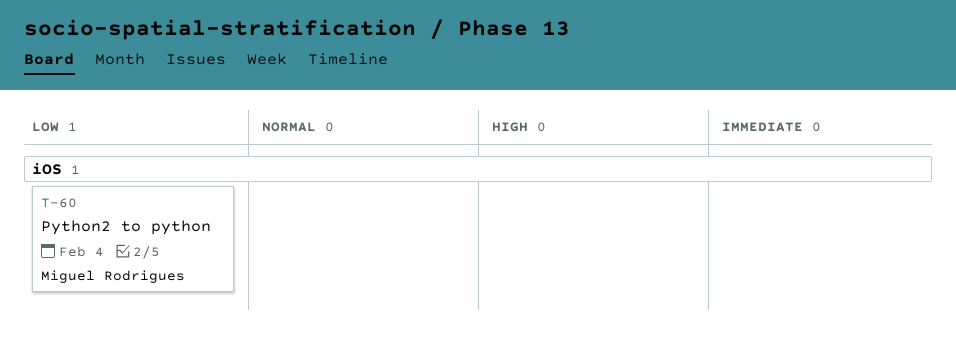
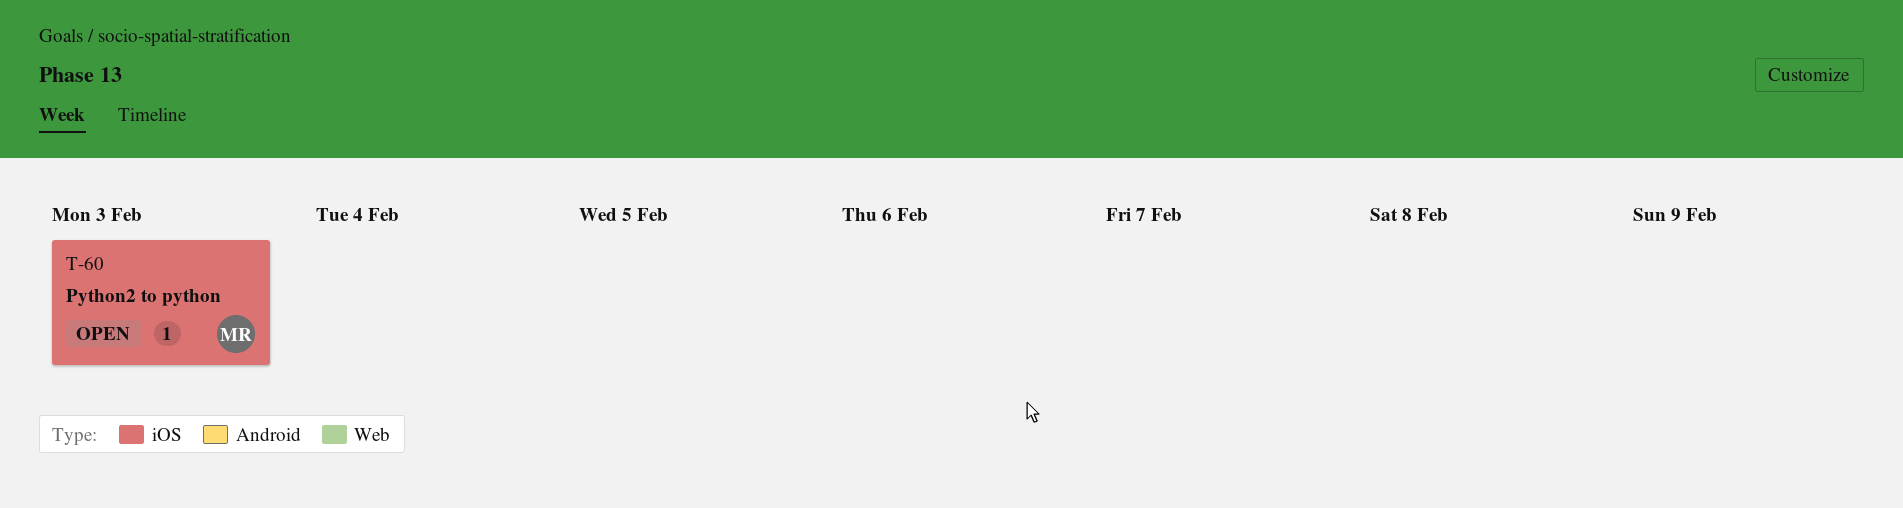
T-60, due: Feb 4 -> Feb 3

